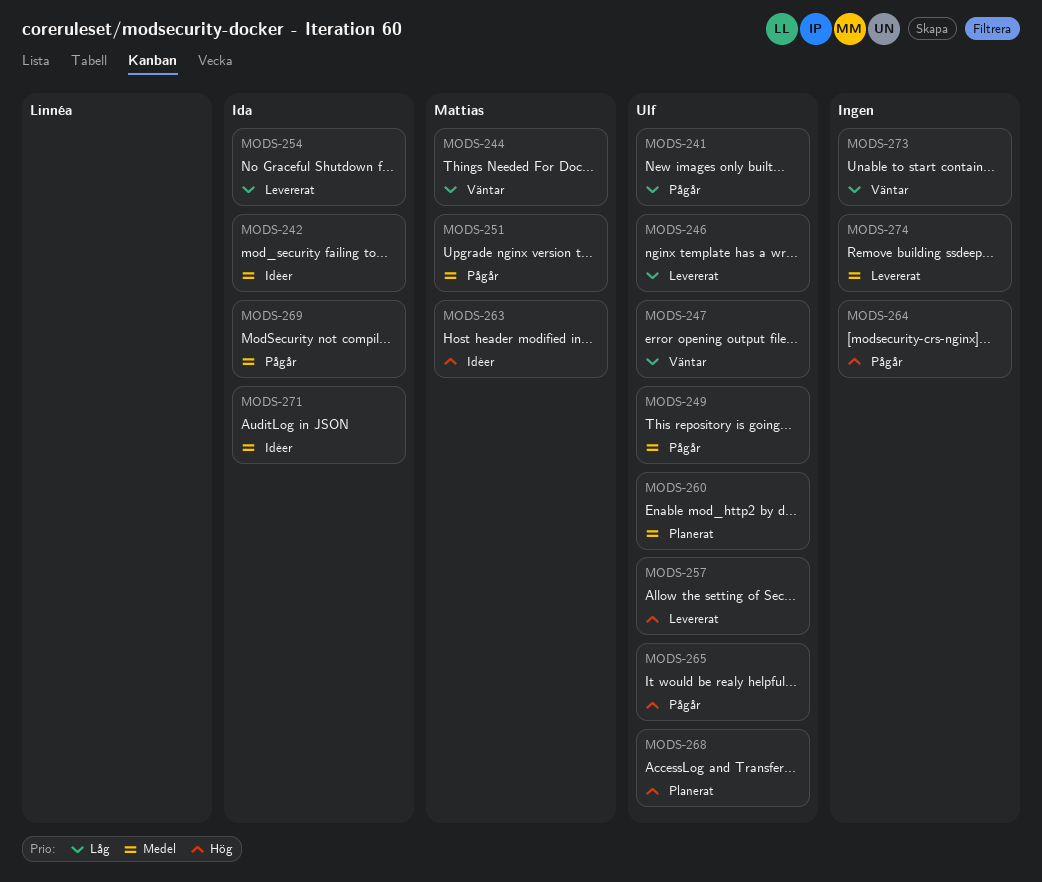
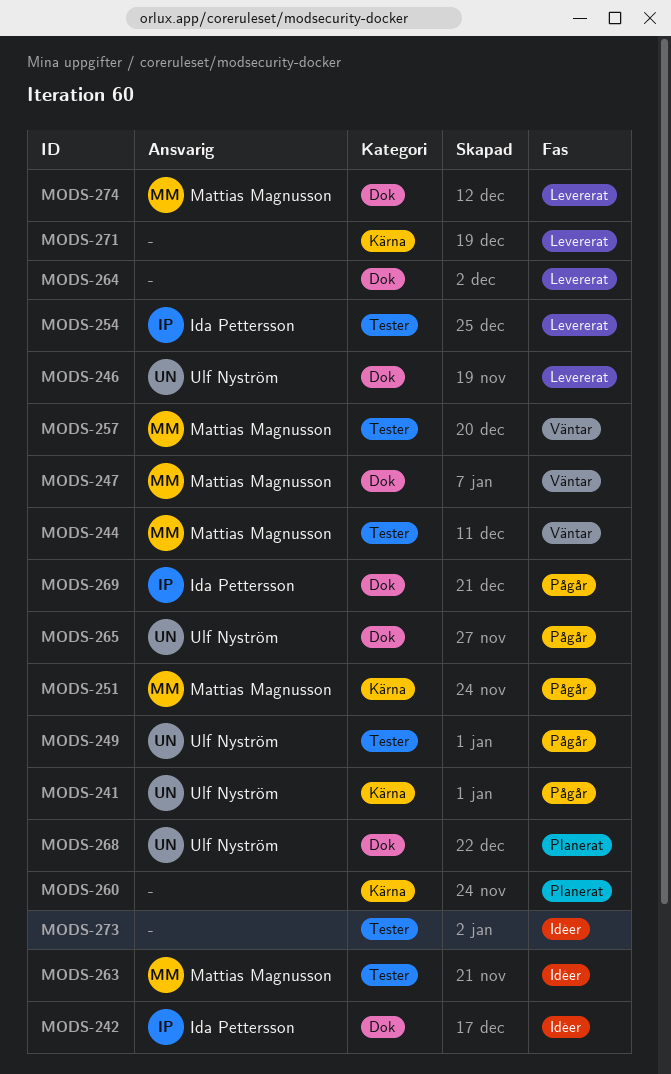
MODS-247, owner: Ulf Nyström -> Mattias Magnusson
MODS-257, status: Levererat -> Väntar
MODS-257, owner: Ulf Nyström -> Mattias Magnusson
MODS-260, owner: Ulf Nyström -> none
MODS-264, status: Pågår -> Levererat
MODS-271, status: Idéer -> Levererat
MODS-271, owner: Ida Pettersson -> none
MODS-273, status: Väntar -> Idéer
MODS-274, owner: none -> Mattias Magnusson

